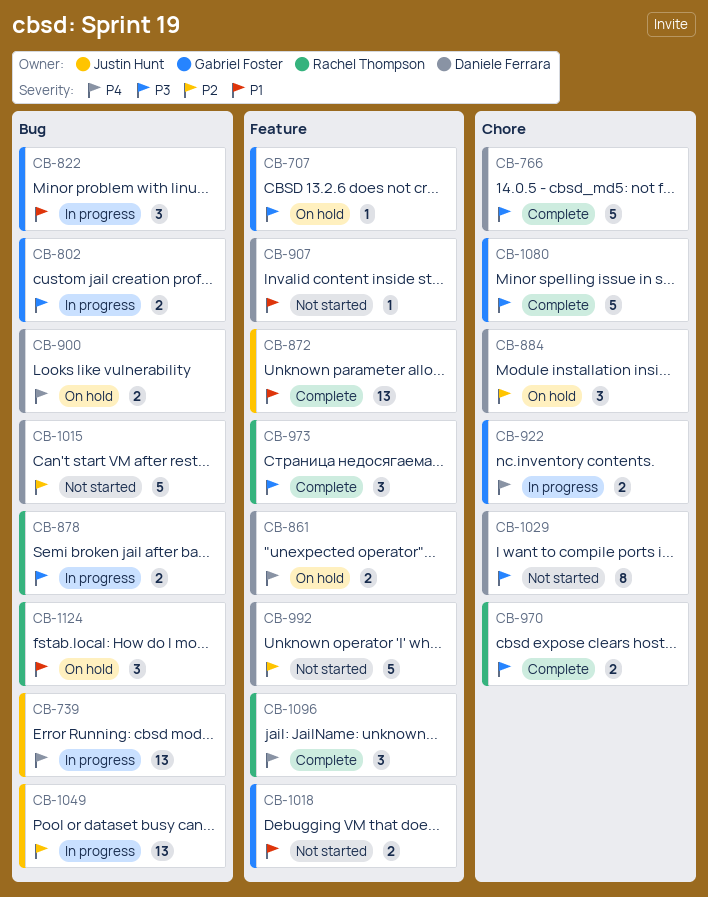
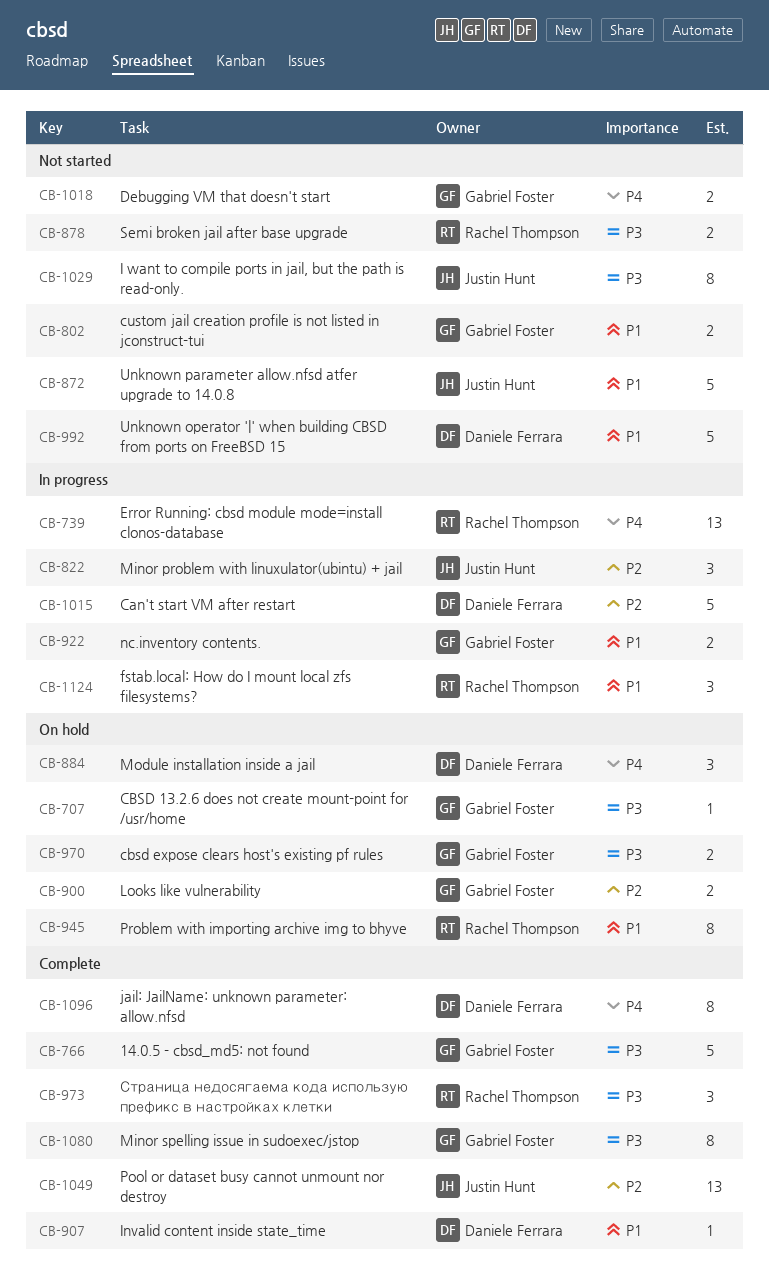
CB-739, owner: Justin Hunt -> Rachel Thompson
CB-766, owner: Daniele Ferrara -> Gabriel Foster
CB-802, status: In progress -> Not started
CB-802, priority: P3 -> P1
CB-822, owner: Gabriel Foster -> Justin Hunt
CB-822, priority: P1 -> P2
CB-861: present -> none
CB-872, status: Complete -> Not started
CB-872, estimate: 13 -> 5
CB-878, status: In progress -> Not started
CB-884, priority: P2 -> P4
CB-900, owner: Daniele Ferrara -> Gabriel Foster
CB-900, priority: P4 -> P2
CB-907, status: Not started -> Complete
CB-922, priority: P4 -> P1
CB-945: none -> present
CB-970, status: Complete -> On hold
CB-970, owner: Rachel Thompson -> Gabriel Foster
CB-992, priority: P2 -> P1
CB-1015, status: Not started -> In progress
CB-1018, priority: P1 -> P4
CB-1029, owner: Daniele Ferrara -> Justin Hunt
CB-1049, status: In progress -> Complete
CB-1080, estimate: 5 -> 8
CB-1096, owner: Rachel Thompson -> Daniele Ferrara
CB-1096, estimate: 3 -> 8
CB-1124, status: On hold -> In progress

